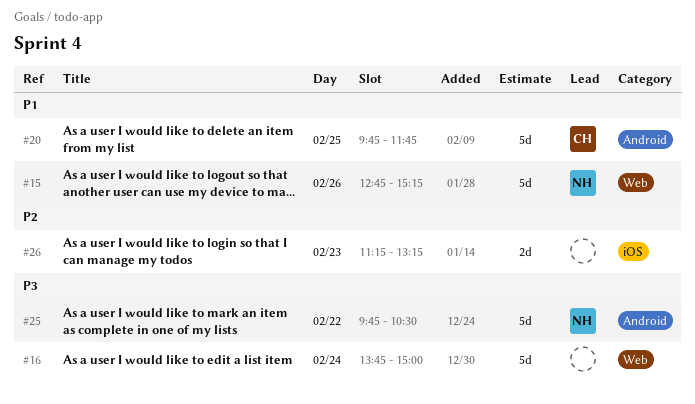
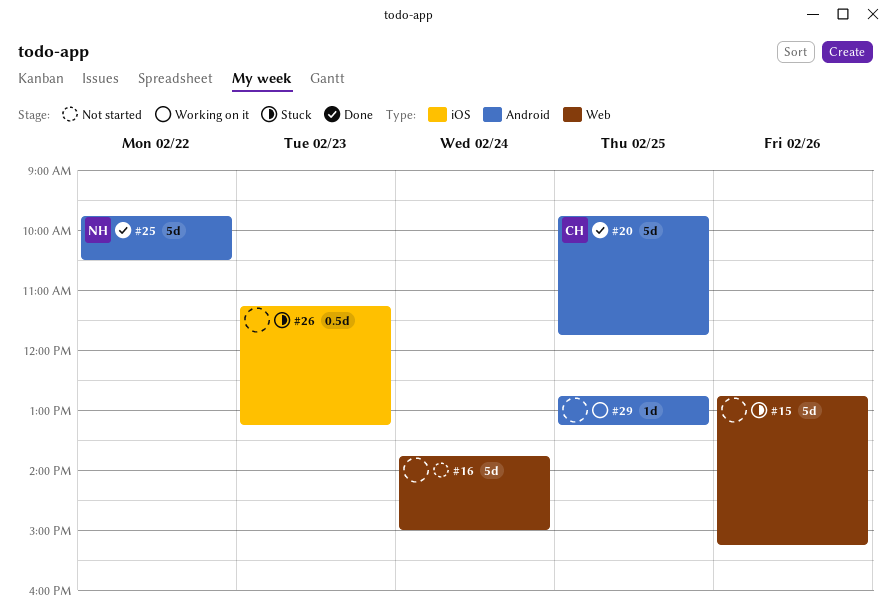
#15, owner: NH -> none
#26, estimate: 2d -> 0.5d
#29: none -> present

